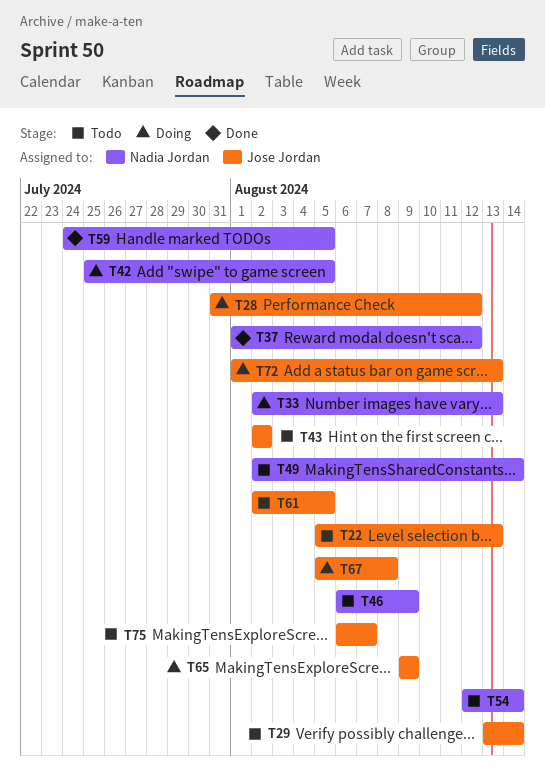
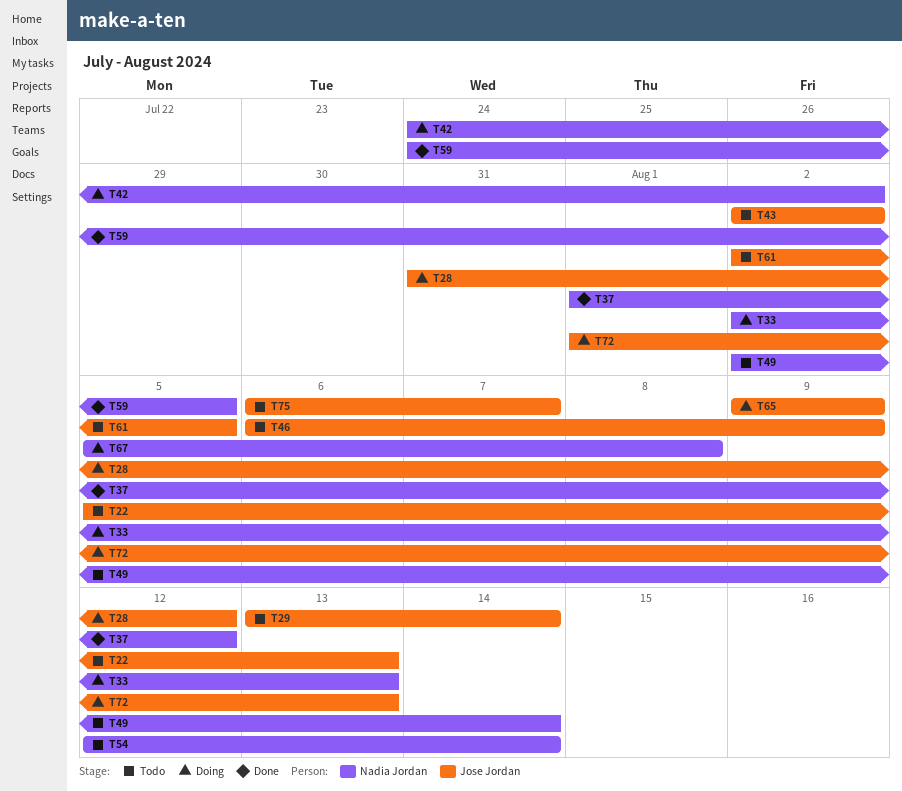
T42, start: Jul 25 -> Jul 24
T42, due: Aug 5 -> Aug 2
T46, owner: Nadia Jordan -> Jose Jordan
T67, owner: Jose Jordan -> Nadia Jordan

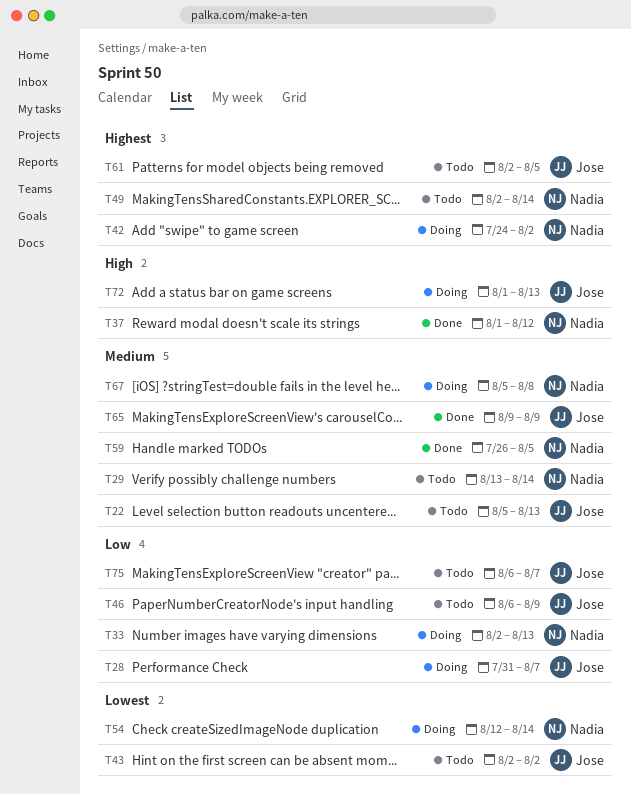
T28, due: Aug 12 -> Aug 7
T29, owner: Jose Jordan -> Nadia Jordan
T54, status: Todo -> Doing
T59, start: Jul 24 -> Jul 26
T65, status: Doing -> Done

